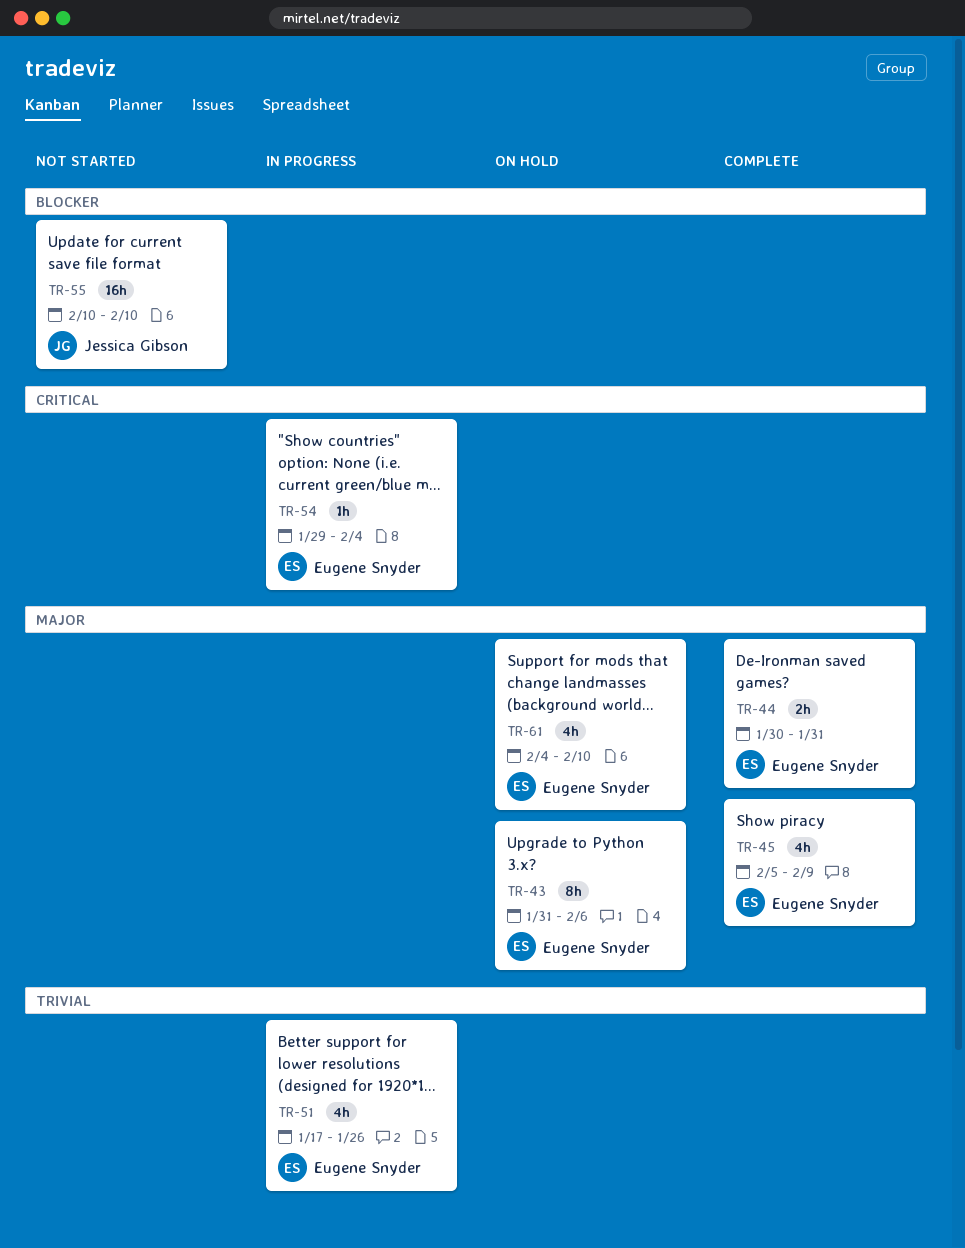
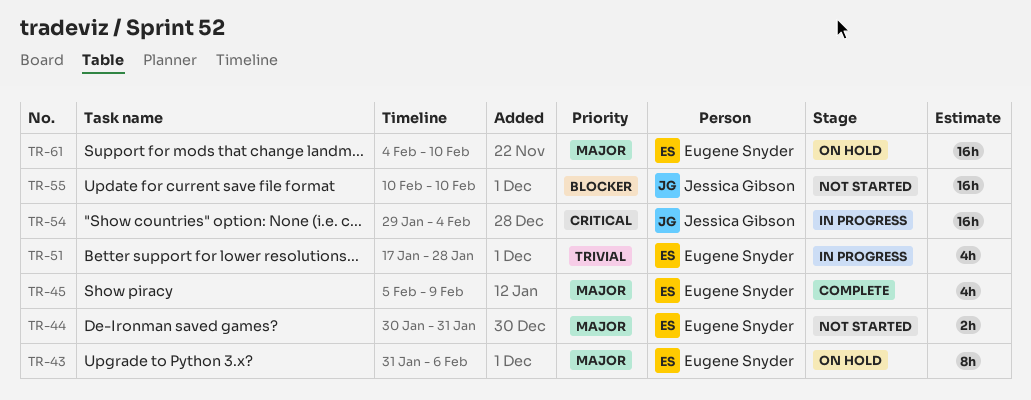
TR-44, status: Complete -> Not started
TR-51, due: Jan 26 -> Jan 28
TR-54, owner: Eugene Snyder -> Jessica Gibson
TR-54, estimate: 1h -> 16h
TR-61, estimate: 4h -> 16h

